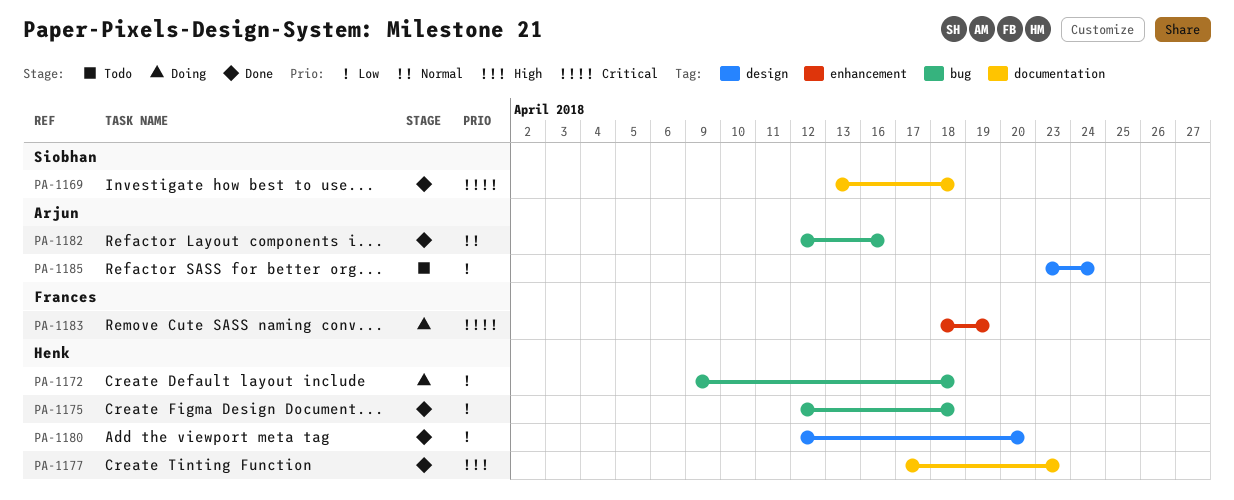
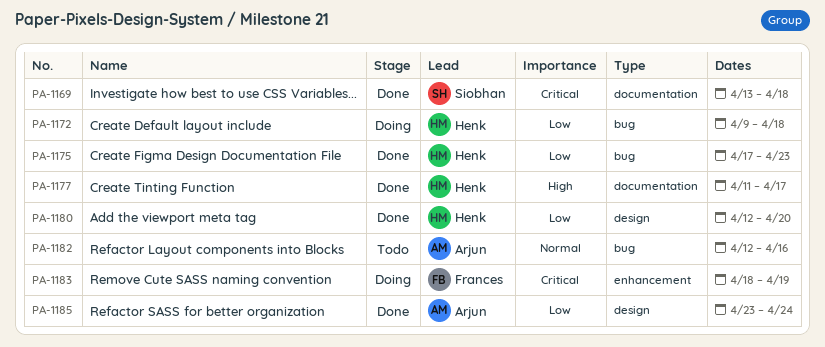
PA-1175, start: Apr 12 -> Apr 17
PA-1175, due: Apr 18 -> Apr 23
PA-1177, start: Apr 17 -> Apr 11
PA-1177, due: Apr 23 -> Apr 17
PA-1182, status: Done -> Todo
PA-1185, status: Todo -> Done

